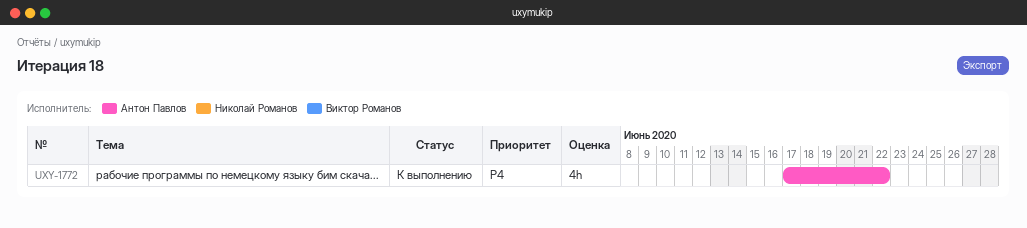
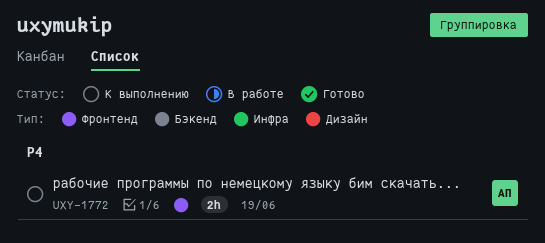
UXY-1772, estimate: 4h -> 2h
UXY-1772, due: Jun 22 -> Jun 19

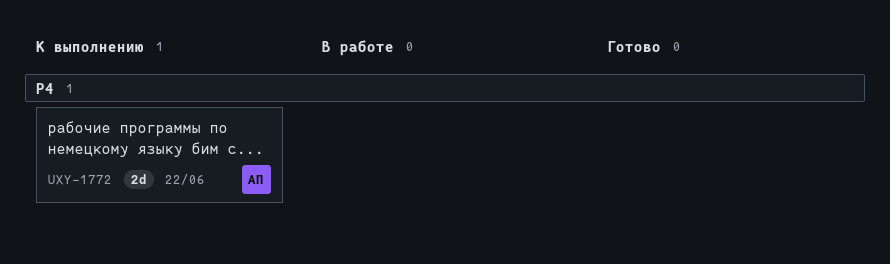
UXY-1772, estimate: 2h -> 2d
UXY-1772, due: Jun 19 -> Jun 22

